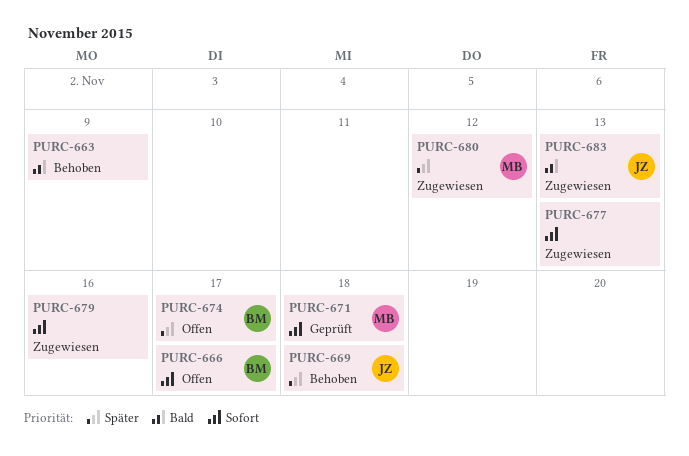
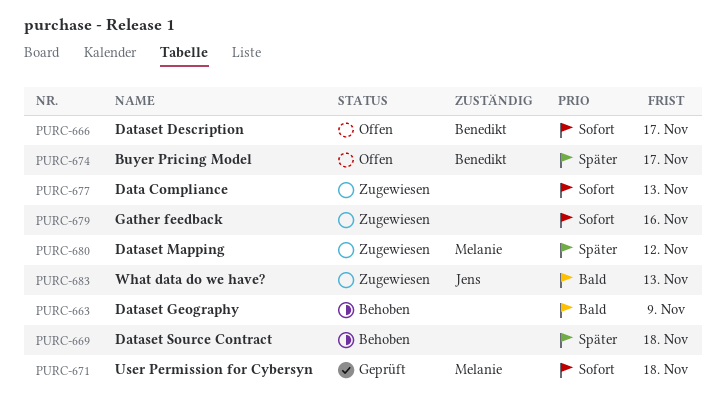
PURC-669, owner: Jens -> none

